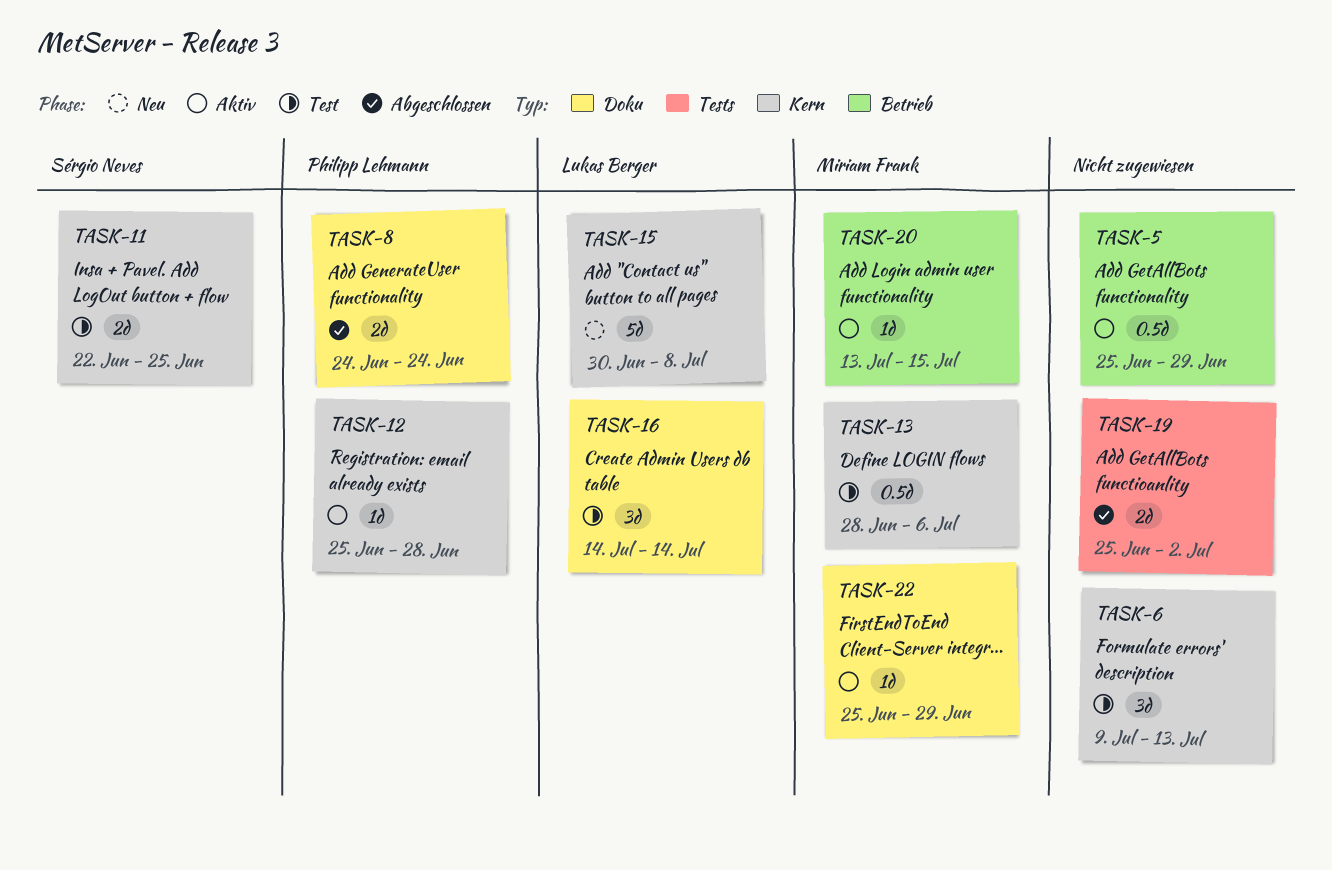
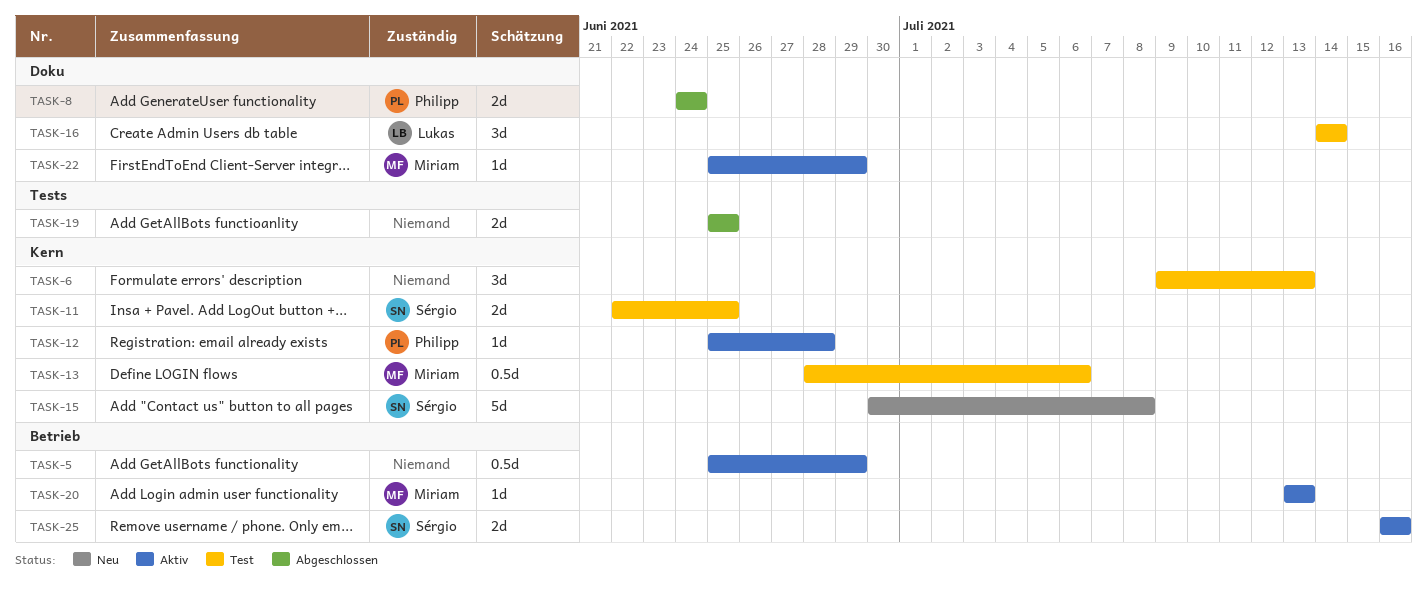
TASK-15, owner: Lukas Berger -> Sérgio Neves
TASK-19, due: Jul 2 -> Jun 25
TASK-20, due: Jul 15 -> Jul 13
TASK-25: none -> present

